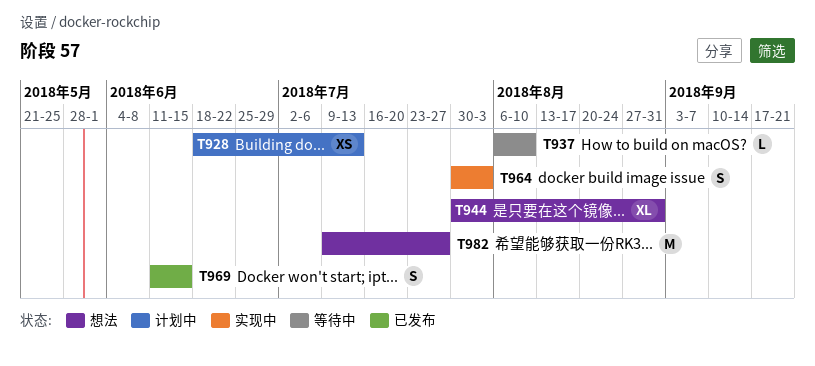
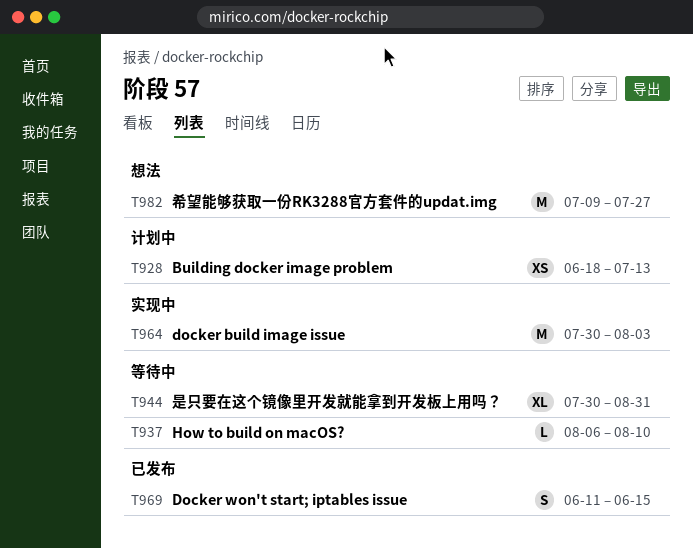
T944, status: 想法 -> 等待中
T964, estimate: S -> M

